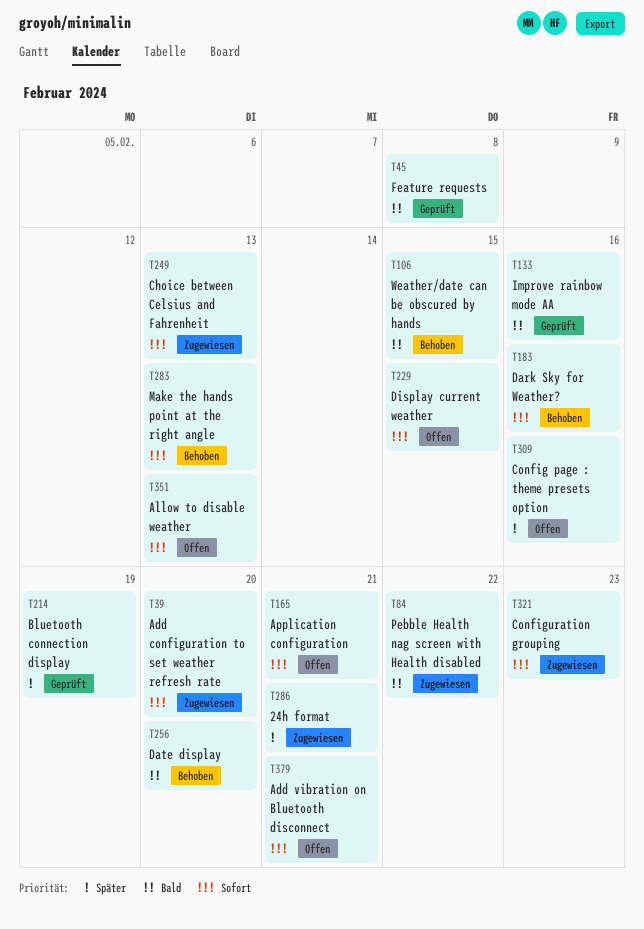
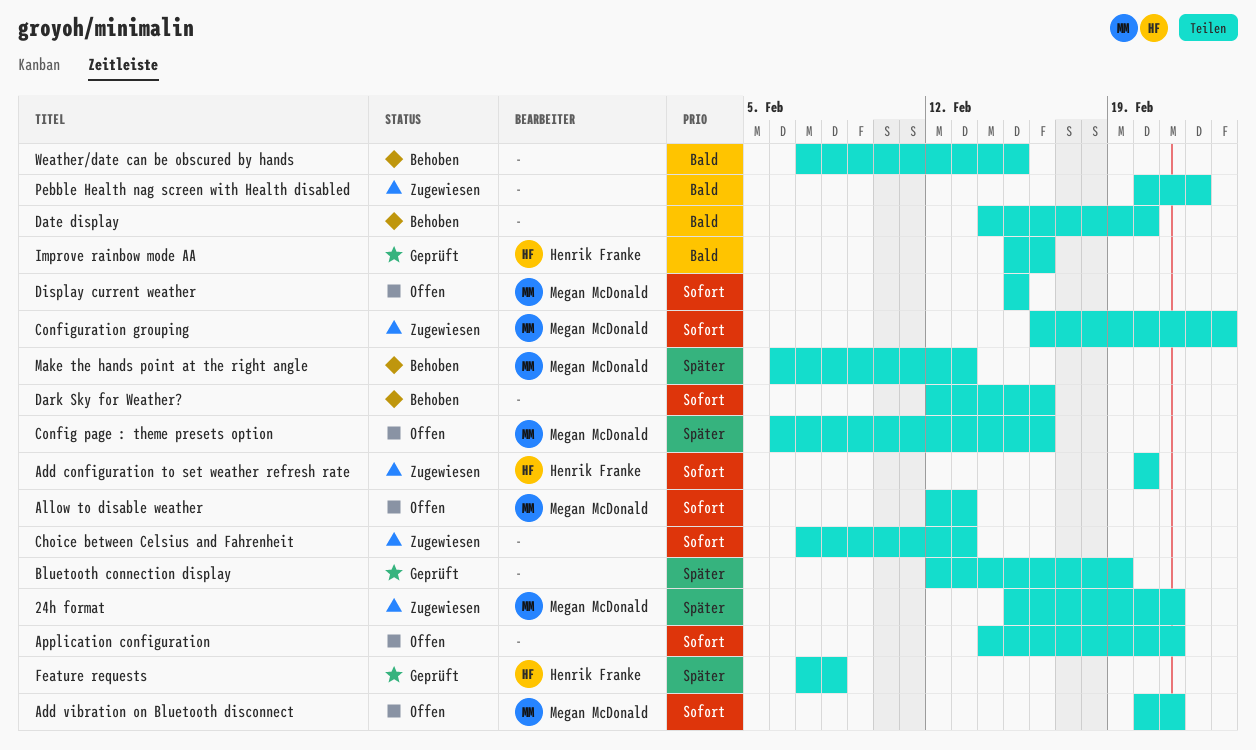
Feature requests, priority: Bald -> Später
Make the hands point at the right angle, priority: Sofort -> Später

